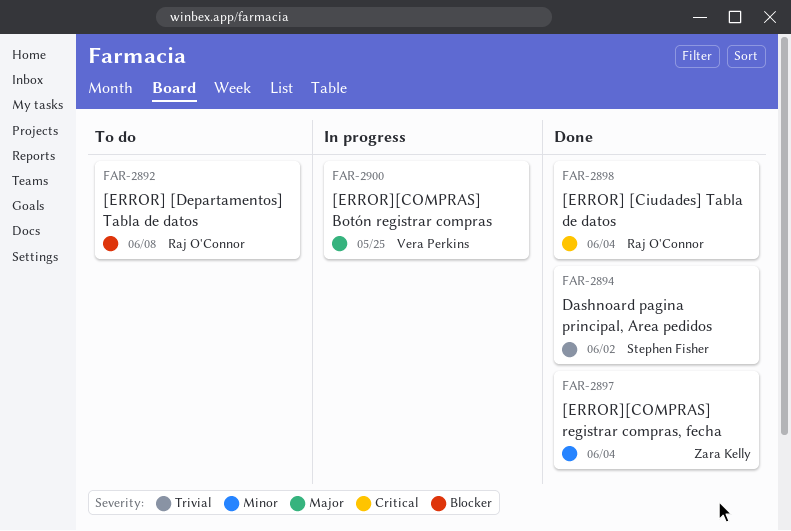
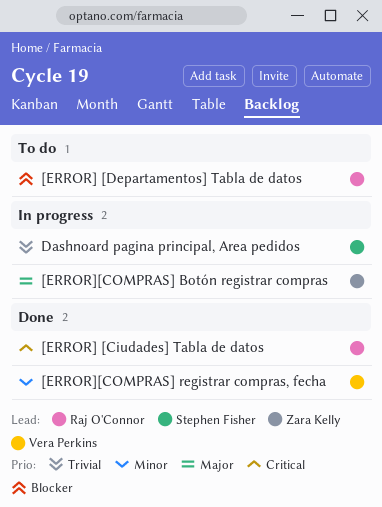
[ERROR][COMPRAS] Botón registrar compras, owner: Vera Perkins -> Zara Kelly
[ERROR][COMPRAS] registrar compras, fecha, owner: Zara Kelly -> Vera Perkins
Dashnoard pagina principal, Area pedidos, status: Done -> In progress

